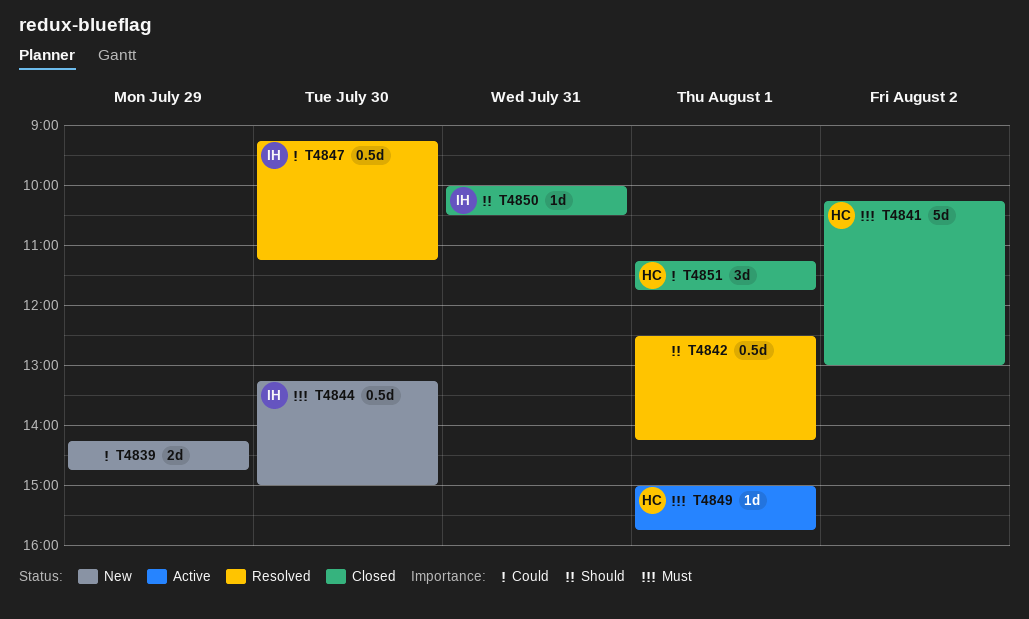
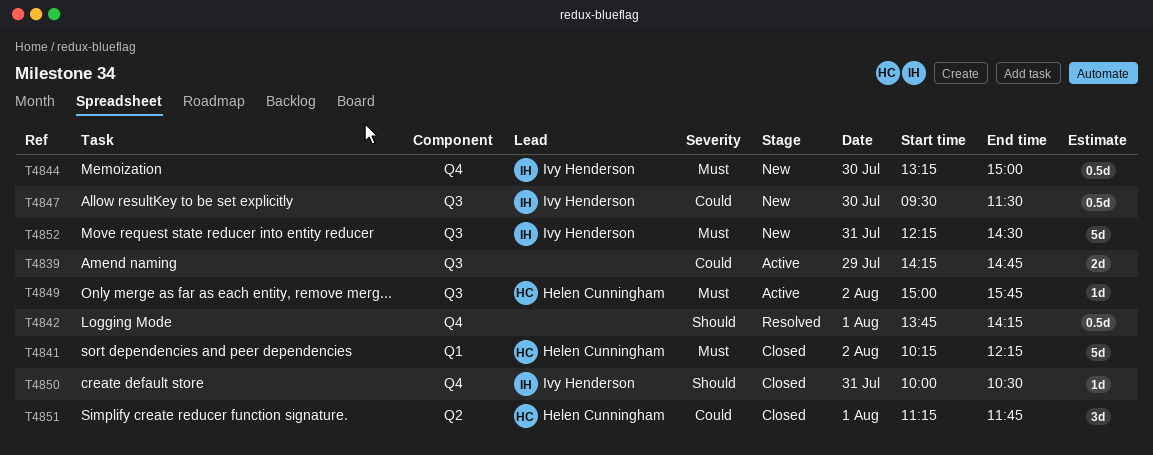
T4839, status: New -> Active
T4841, ends: 13:00 -> 12:15
T4842, begins: 12:30 -> 13:45
T4847, status: Resolved -> New
T4847, begins: 09:15 -> 09:30
T4847, ends: 11:15 -> 11:30
T4849, day: Aug 1 -> Aug 2
T4852: none -> present

